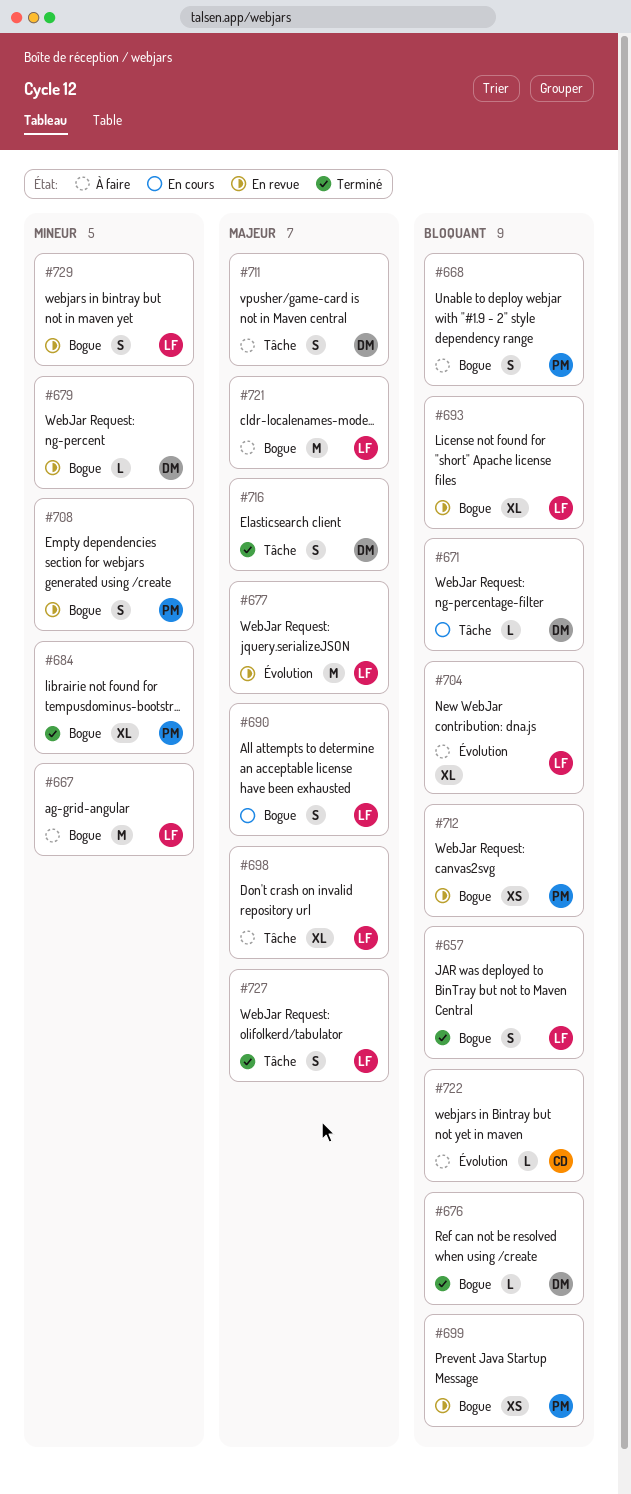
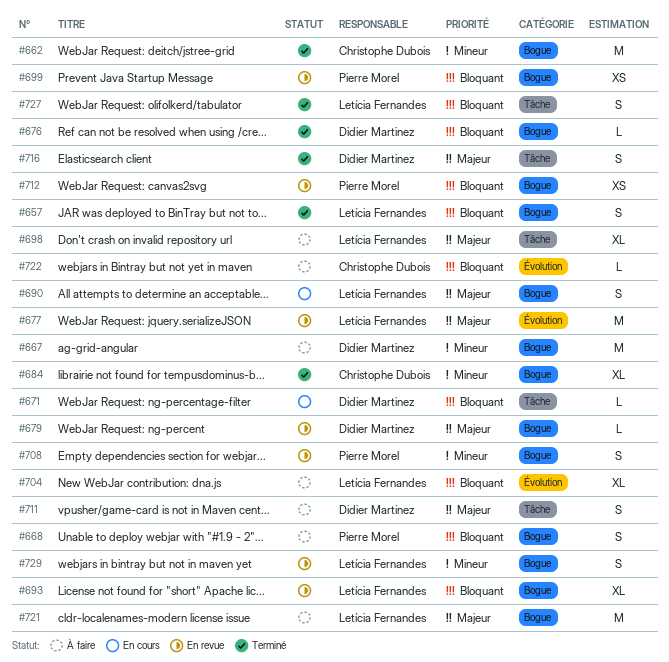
#662: none -> present
#667, owner: Letícia Fernandes -> Didier Martinez
#679, priority: Mineur -> Majeur
#684, owner: Pierre Morel -> Christophe Dubois
#727, priority: Majeur -> Bloquant

